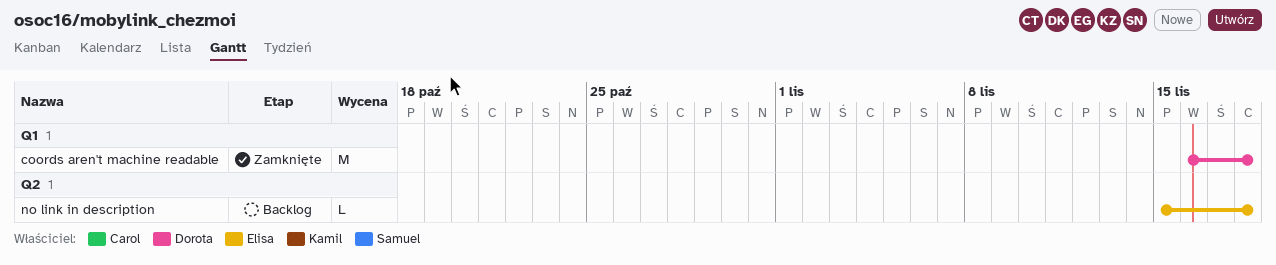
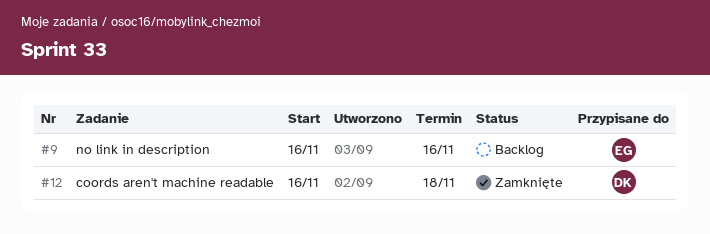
no link in description, start: Nov 15 -> Nov 16
no link in description, due: Nov 18 -> Nov 16

